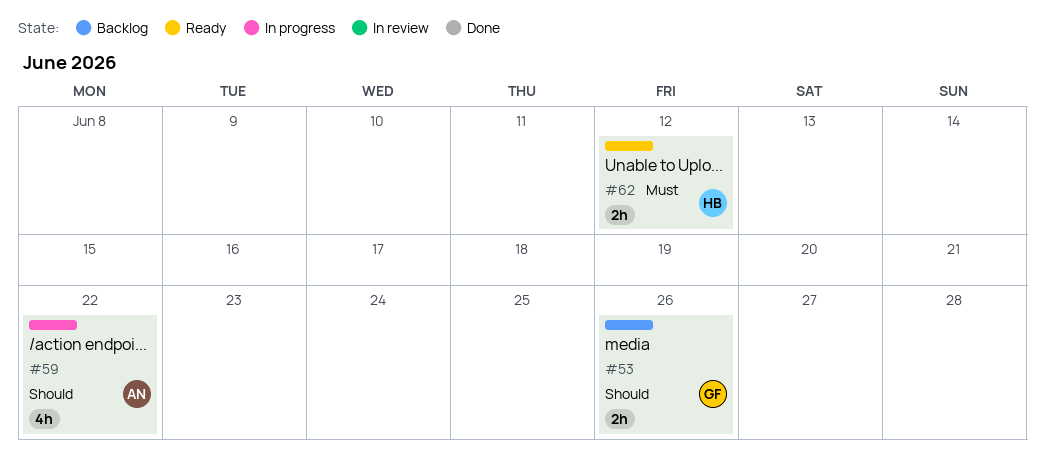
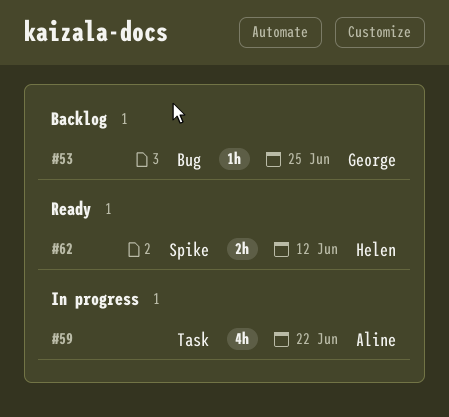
#53, estimate: 2h -> 1h
#53, due: Jun 26 -> Jun 25

